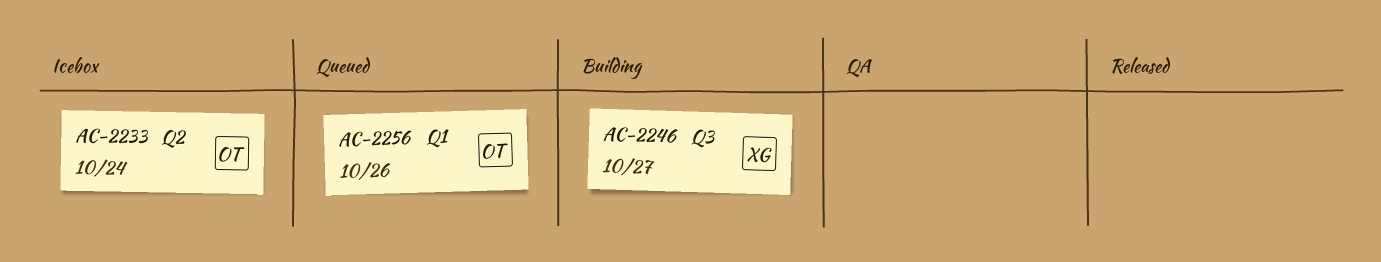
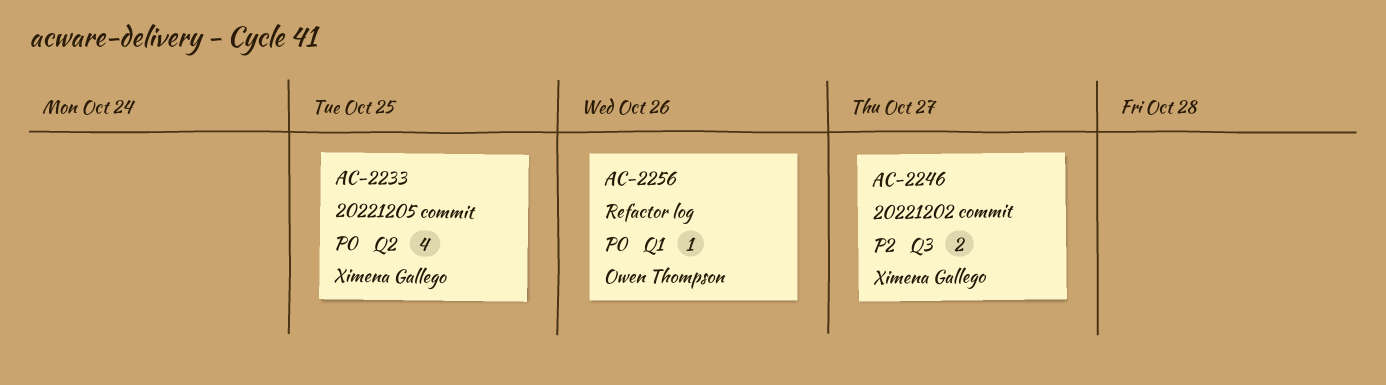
AC-2233, owner: Owen Thompson -> Ximena Gallego
AC-2233, due: Oct 24 -> Oct 25

